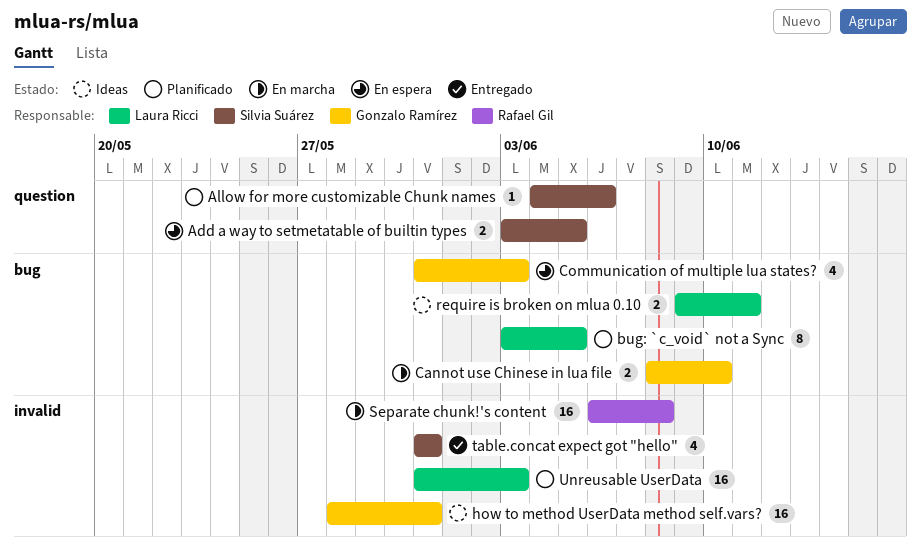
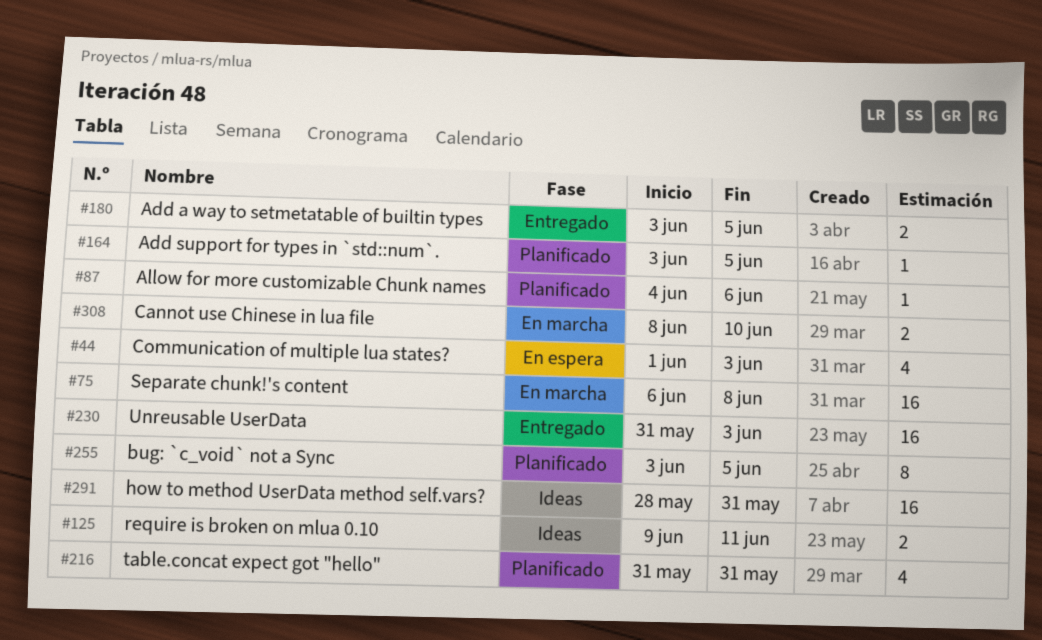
Add a way to setmetatable of builtin types, status: En espera -> Entregado
Add support for types in `std::num`.: none -> present
Communication of multiple lua states?, start: May 31 -> Jun 1
table.concat expect got "hello", status: Entregado -> Planificado
Unreusable UserData, status: Planificado -> Entregado

